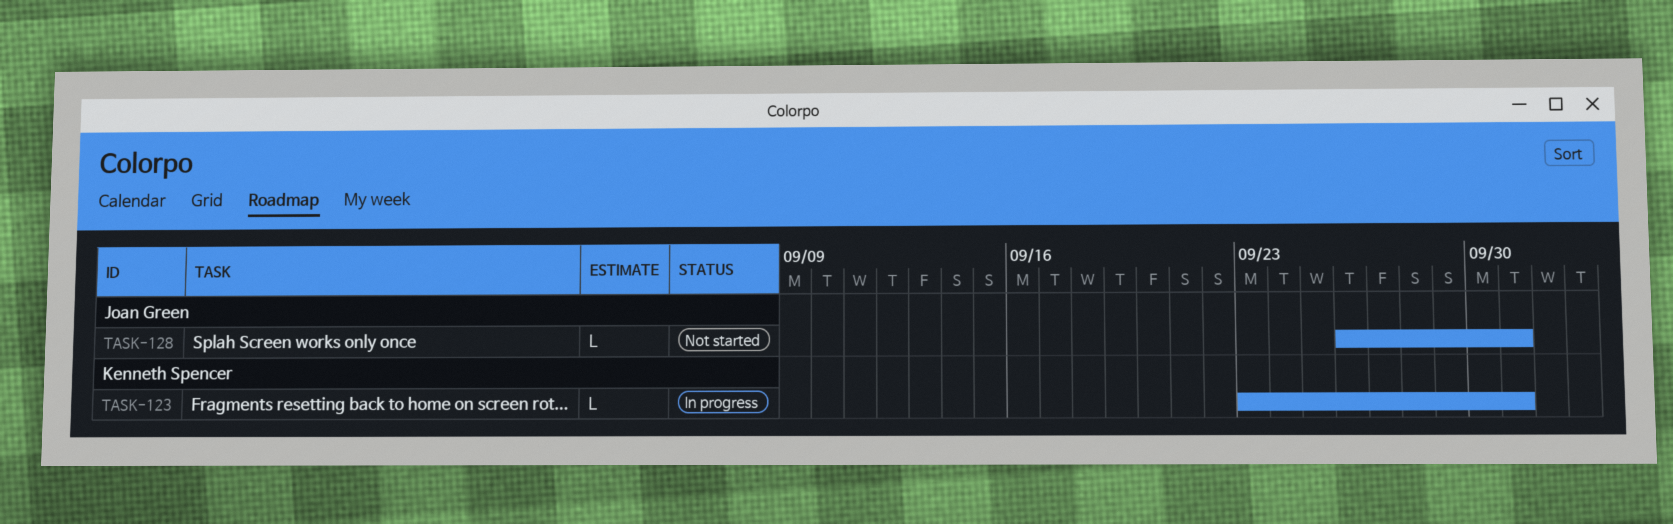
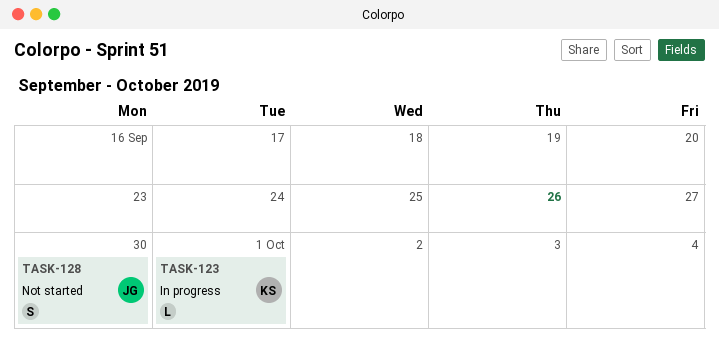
TASK-128, estimate: L -> S
TASK-128, due: Oct 1 -> Sep 30

